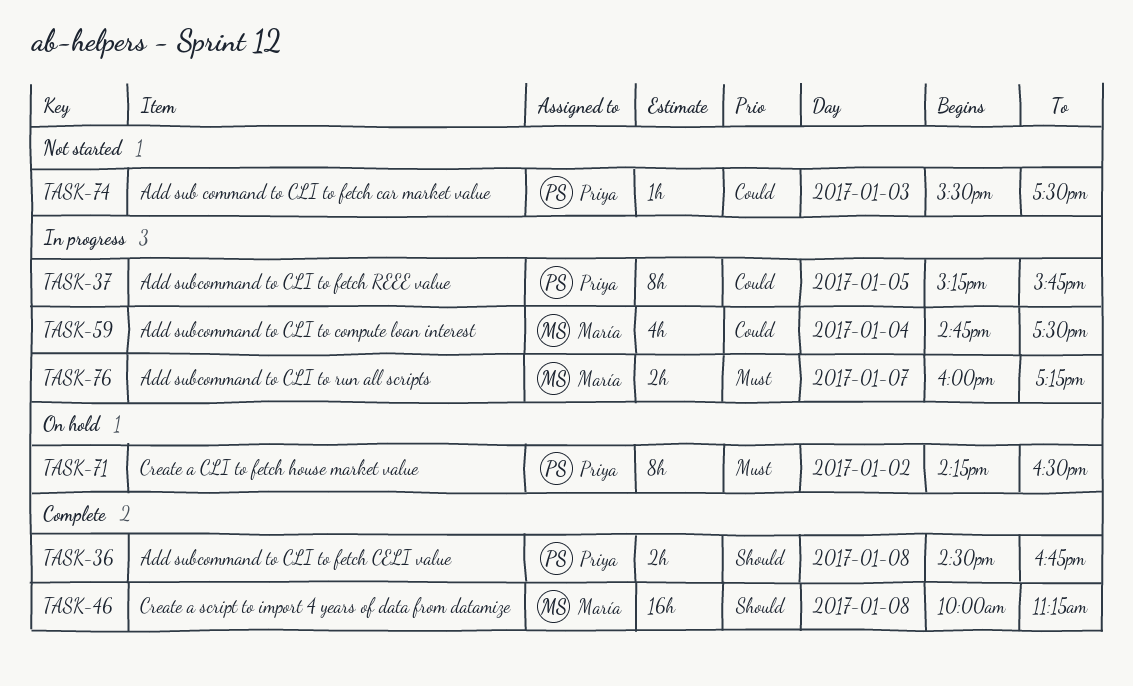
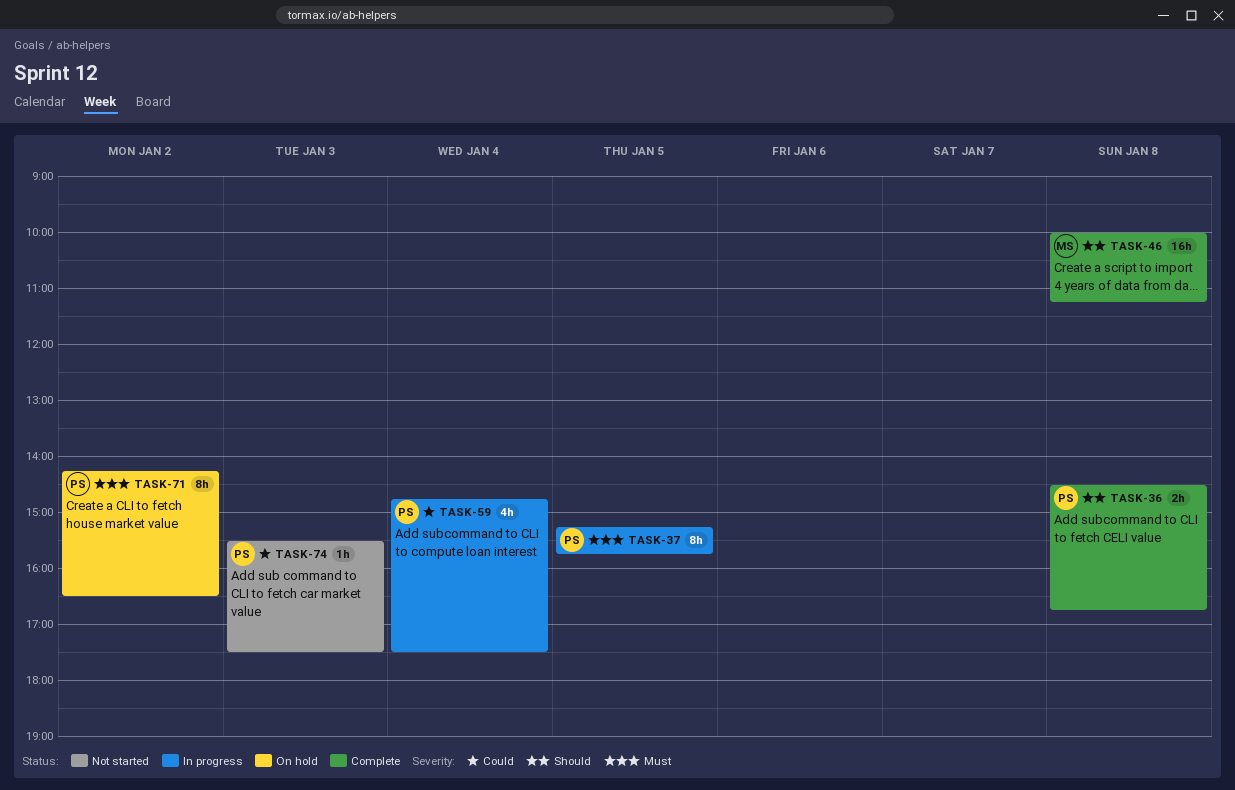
TASK-37, priority: Could -> Must
TASK-59, owner: María -> Priya
TASK-76: present -> none

